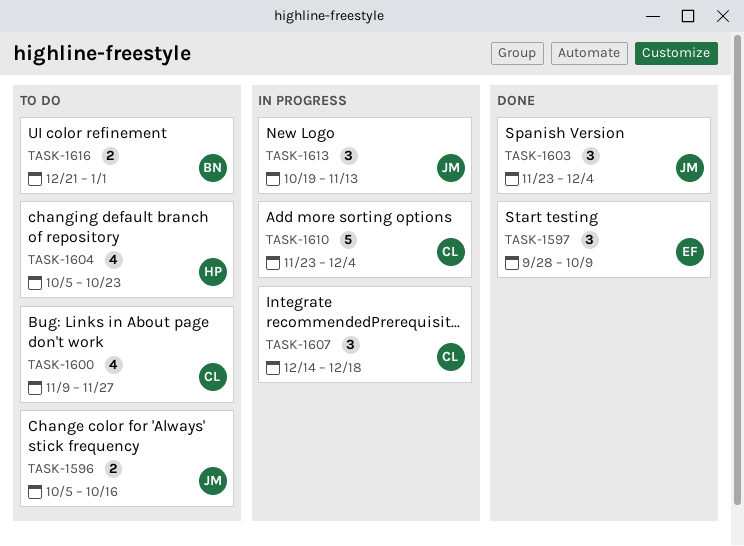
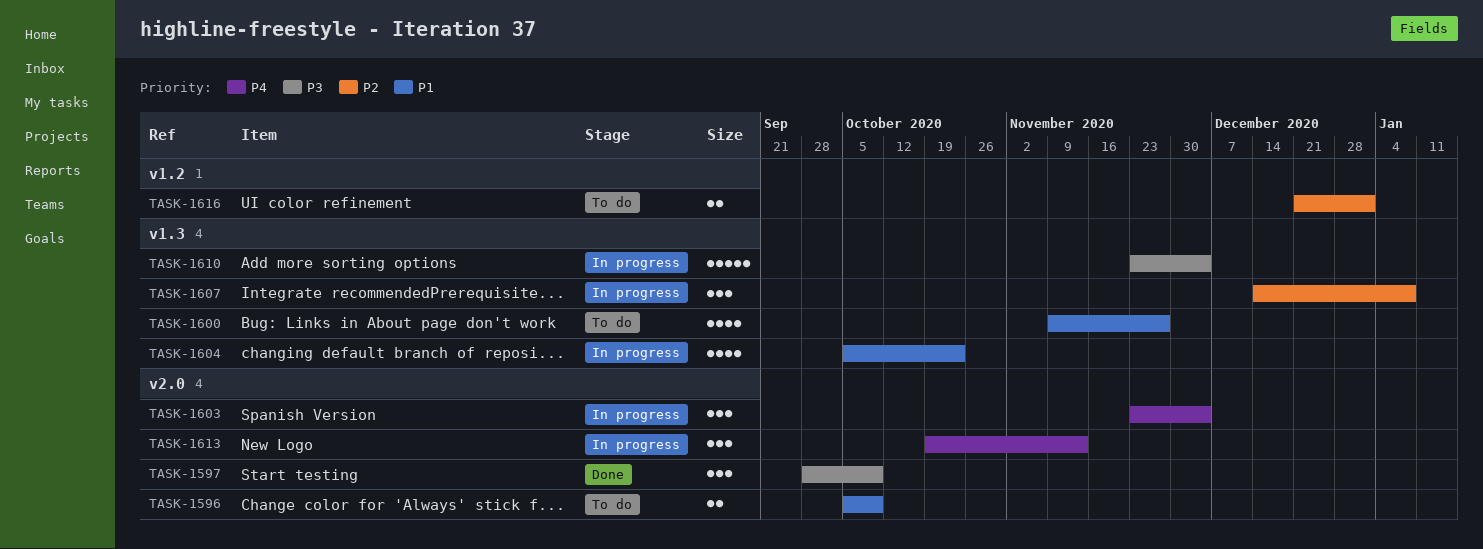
TASK-1596, due: Oct 16 -> Oct 9
TASK-1603, status: Done -> In progress
TASK-1604, status: To do -> In progress
TASK-1607, due: Dec 18 -> Jan 8

